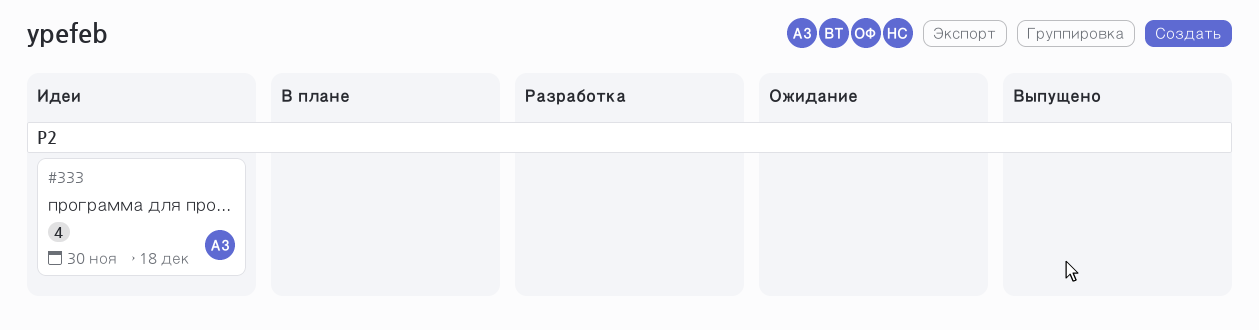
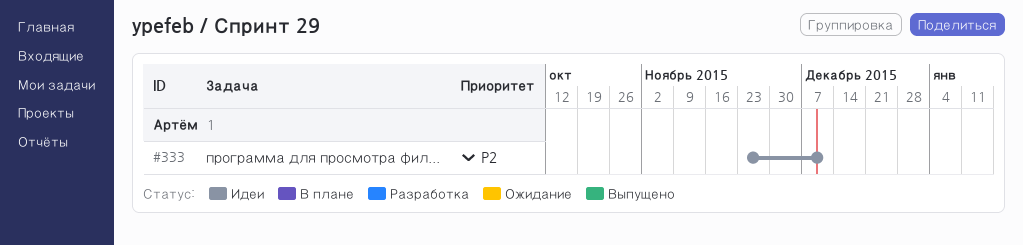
#333, start: Nov 30 -> Nov 23
#333, due: Dec 18 -> Dec 11

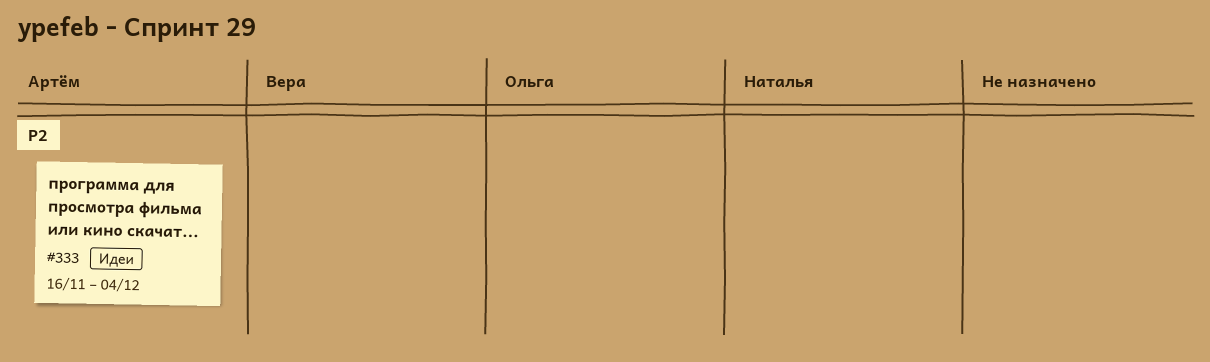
#333, start: Nov 23 -> Nov 16
#333, due: Dec 11 -> Dec 4

